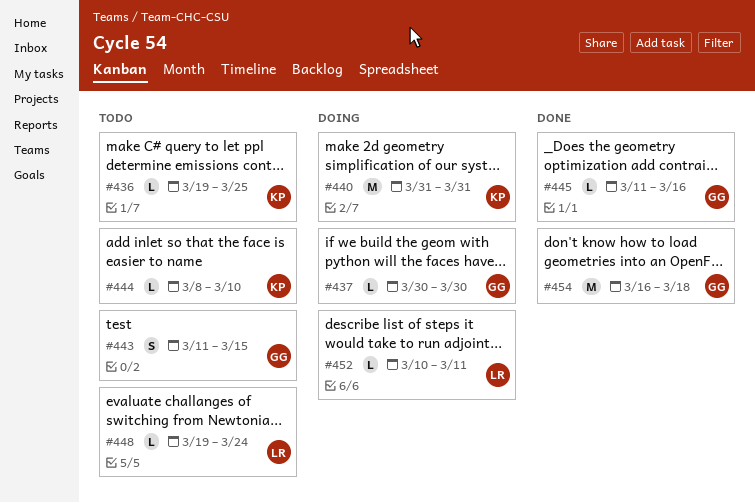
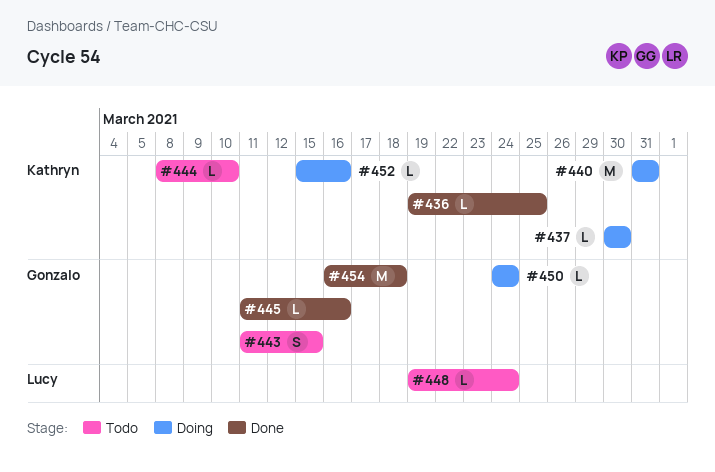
#436, status: Todo -> Done
#437, owner: Gonzalo -> Kathryn
#450: none -> present
#452, owner: Lucy -> Kathryn
#452, start: Mar 10 -> Mar 15
#452, due: Mar 11 -> Mar 16

